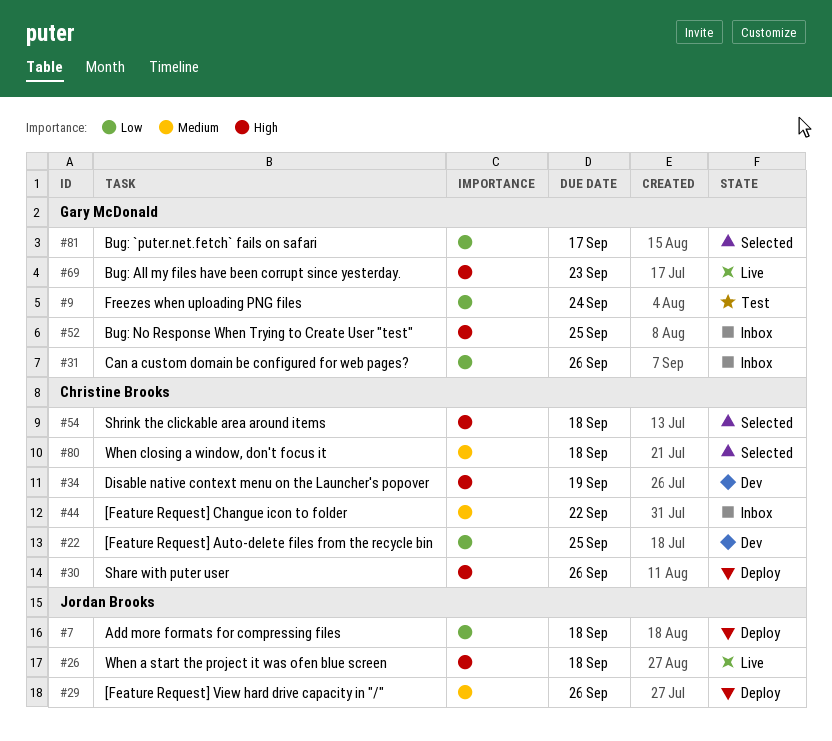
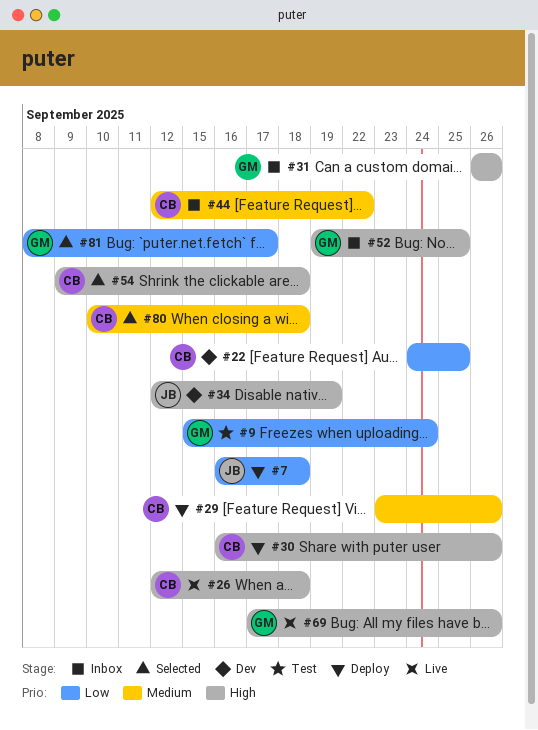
#26, owner: Jordan Brooks -> Christine Brooks
#29, owner: Jordan Brooks -> Christine Brooks
#31, priority: Low -> High
#34, owner: Christine Brooks -> Jordan Brooks
#69, due: Sep 23 -> Sep 26

